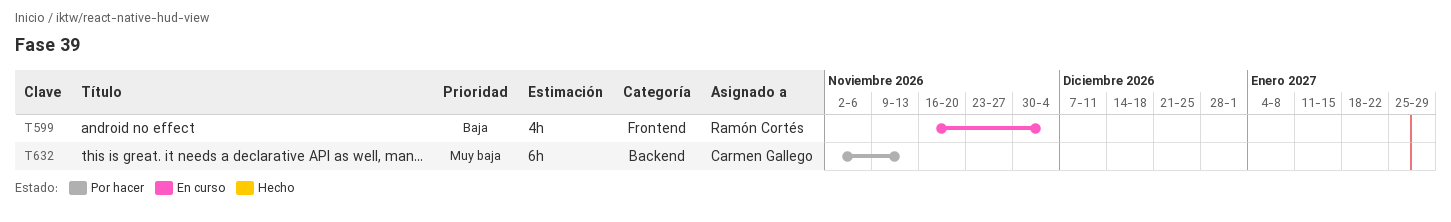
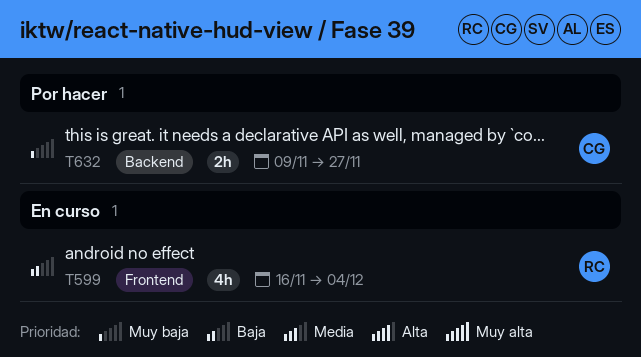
T632, estimate: 6h -> 2h
T632, start: Nov 2 -> Nov 9
T632, due: Nov 13 -> Nov 27

